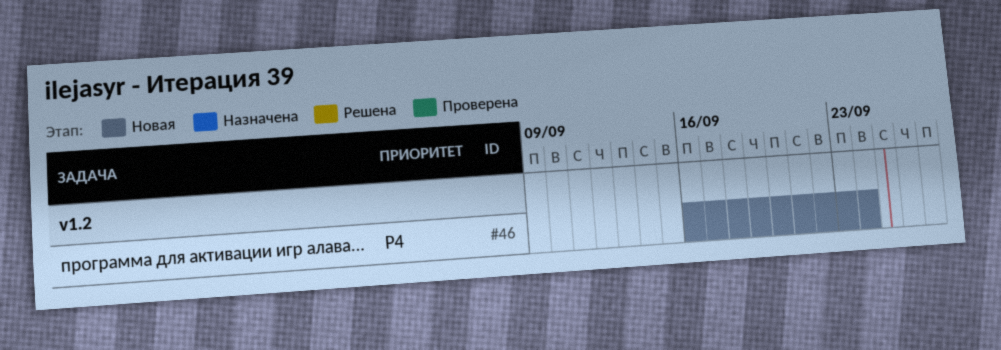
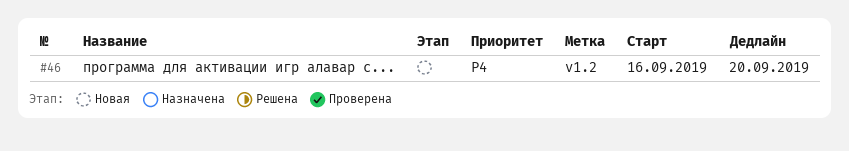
#46, due: Sep 24 -> Sep 20

